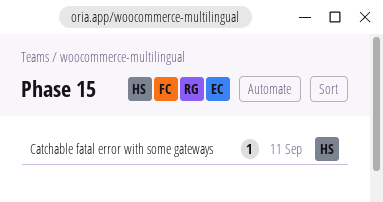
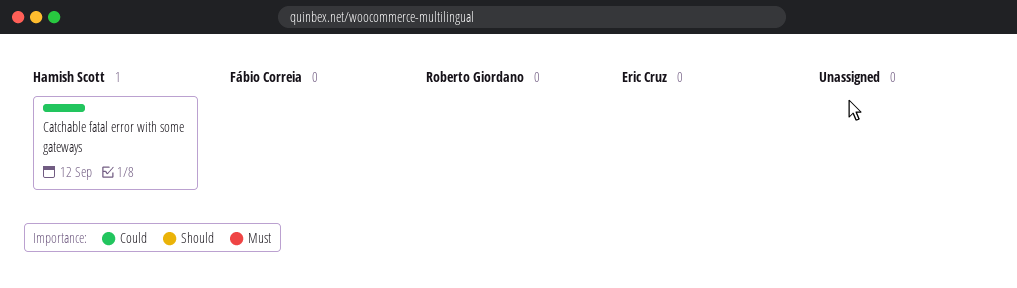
Catchable fatal error with some gateways, due: Sep 11 -> Sep 12

